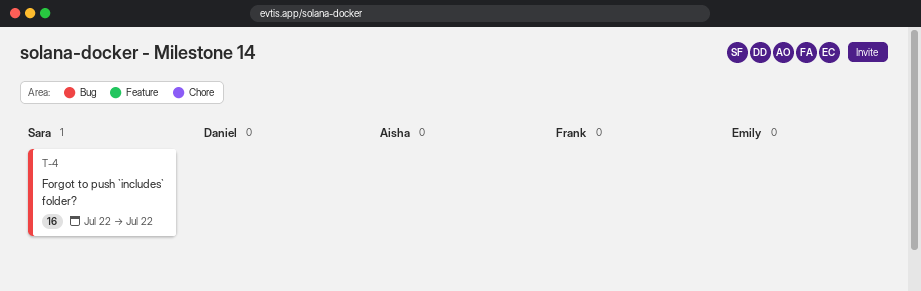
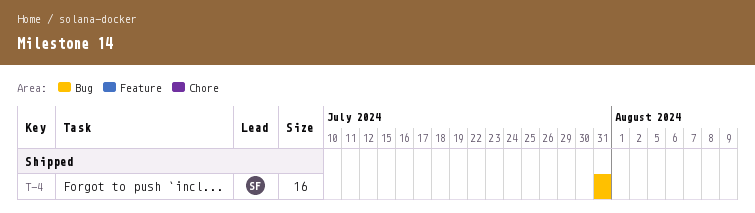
T-4, start: Jul 22 -> Jul 31
T-4, due: Jul 22 -> Jul 31

